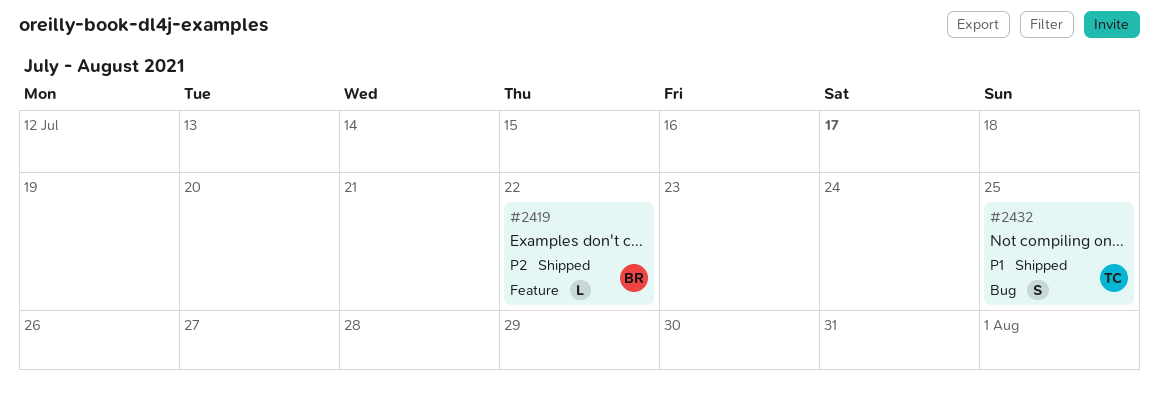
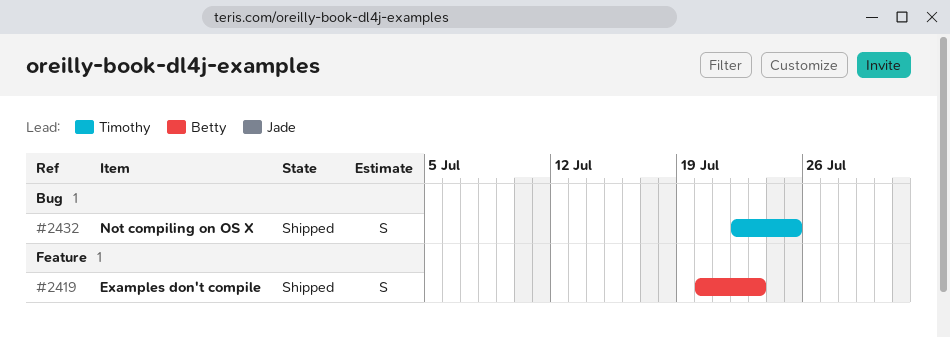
#2419, estimate: L -> S
#2419, due: Jul 22 -> Jul 23

